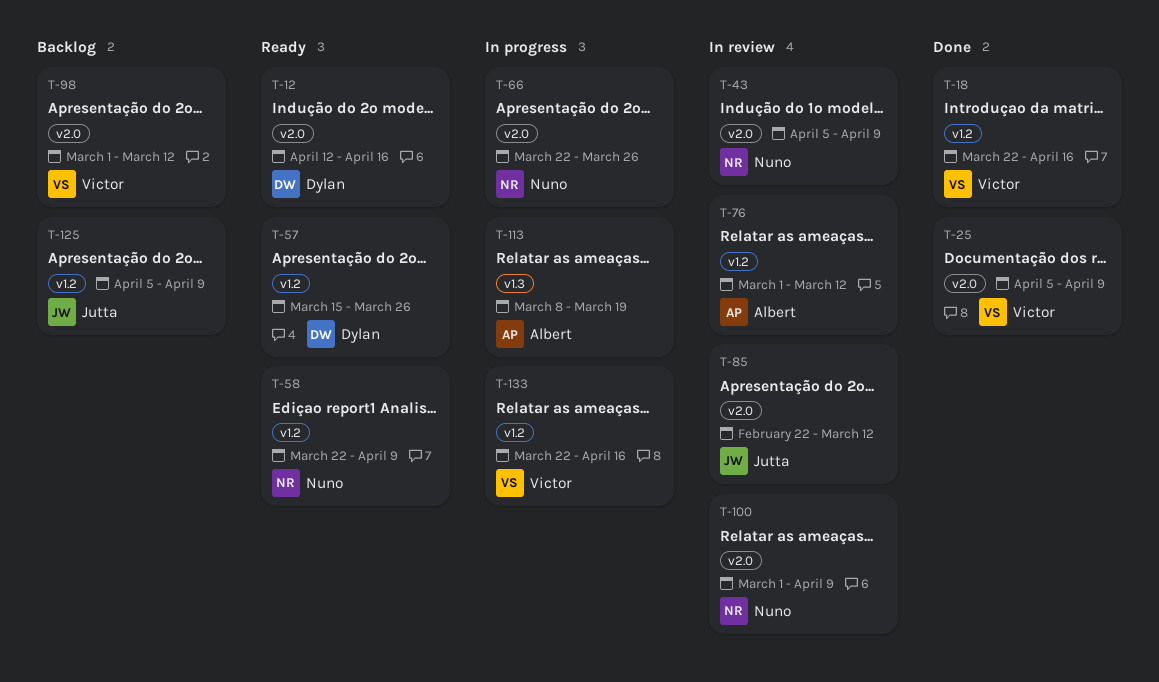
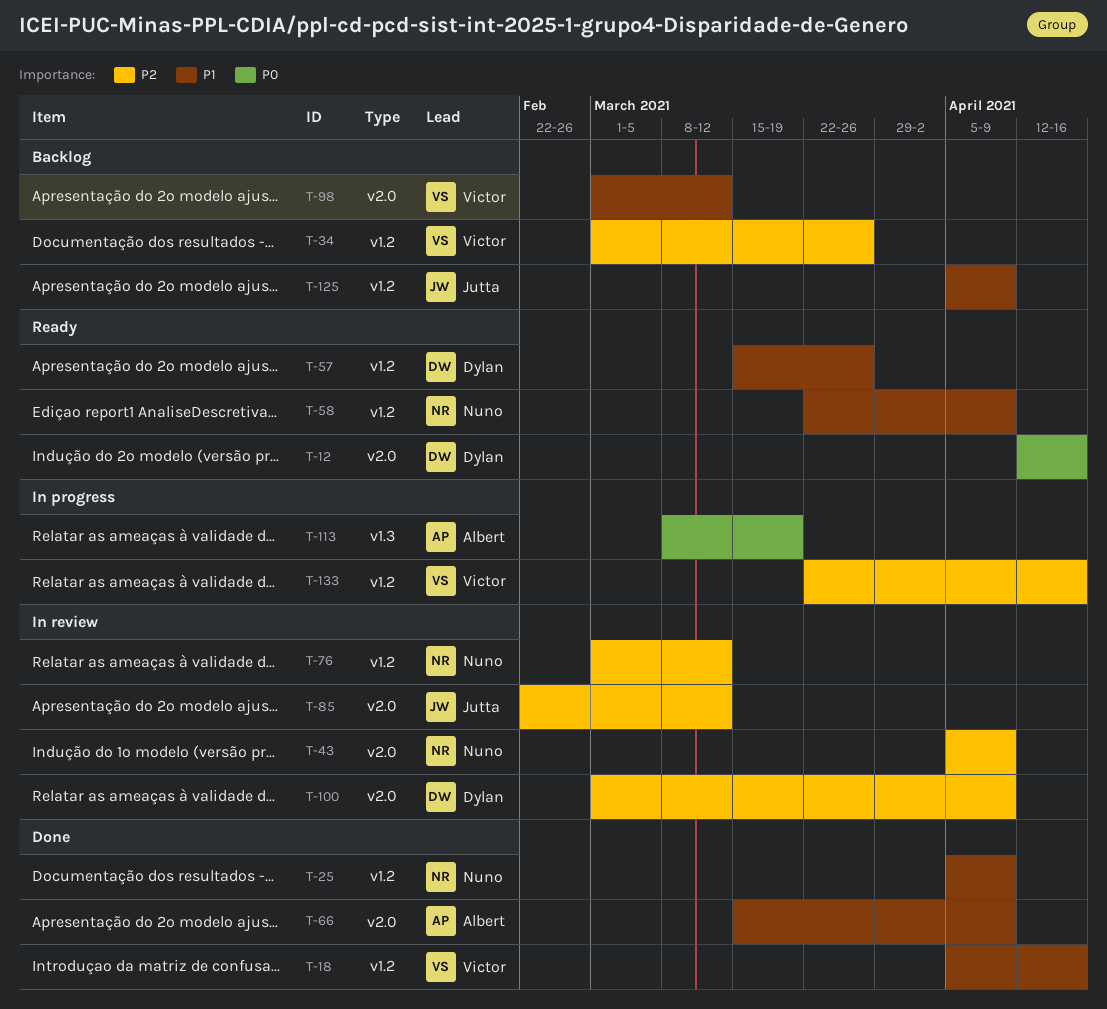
T-18, start: Mar 22 -> Apr 5
T-25, owner: Victor -> Nuno
T-25, label: v2.0 -> v1.2
T-34: none -> present
T-66, status: In progress -> Done
T-66, owner: Nuno -> Albert
T-66, start: Mar 22 -> Mar 15
T-66, due: Mar 26 -> Apr 9
T-76, owner: Albert -> Nuno
T-100, owner: Nuno -> Dylan

